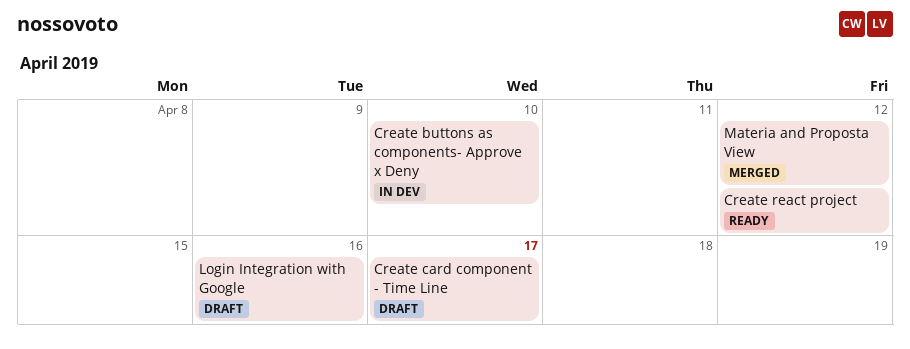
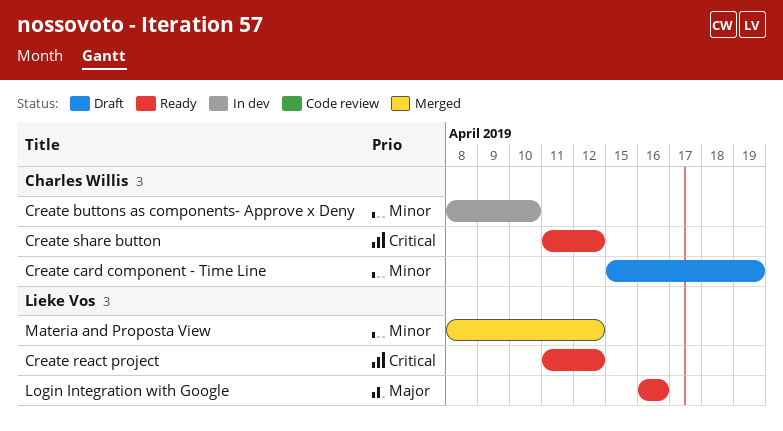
Create card component - Time Line, due: Apr 17 -> Apr 19
Create share button: none -> present
Login Integration with Google, status: Draft -> Ready

